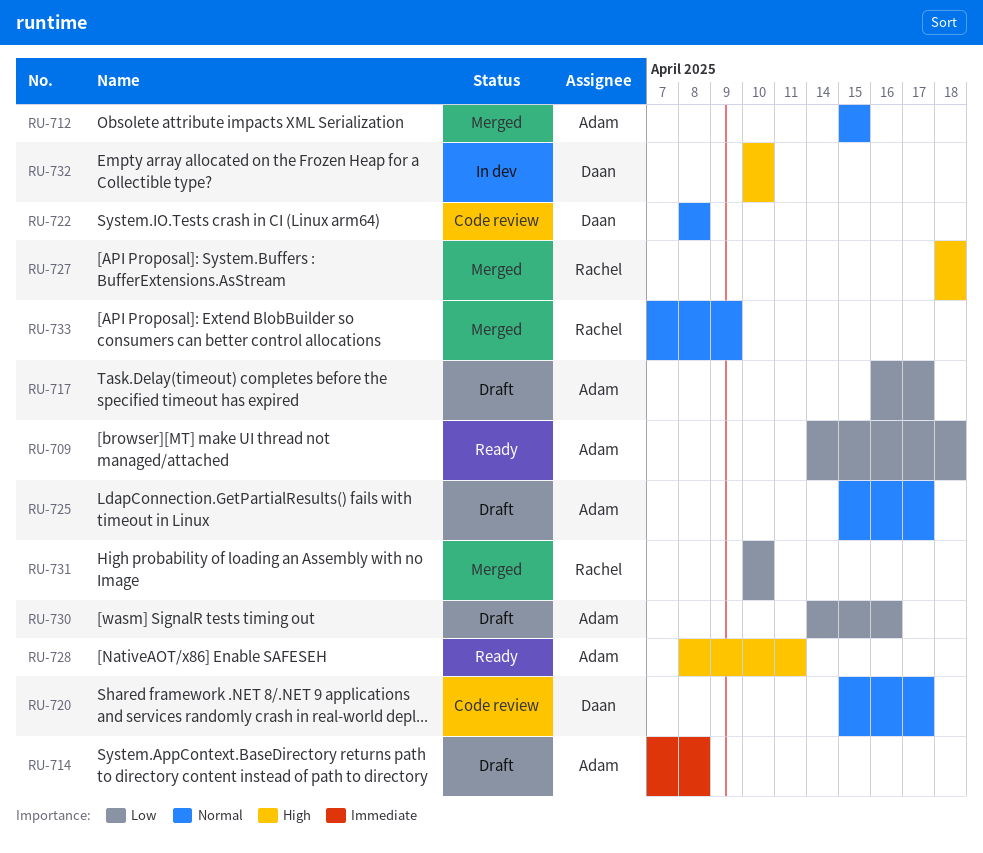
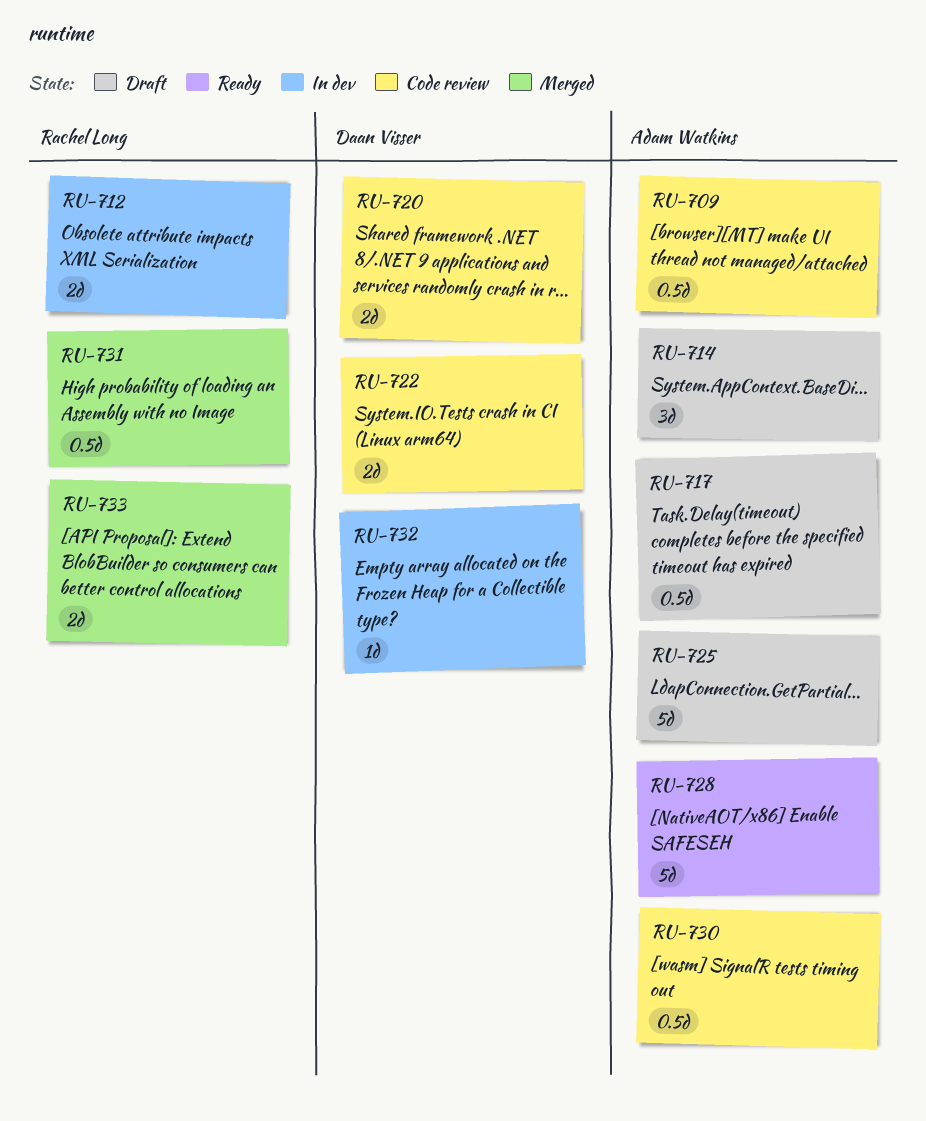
RU-709, status: Ready -> Code review
RU-712, status: Merged -> In dev
RU-712, owner: Adam Watkins -> Rachel Long
RU-727: present -> none
RU-730, status: Draft -> Code review

